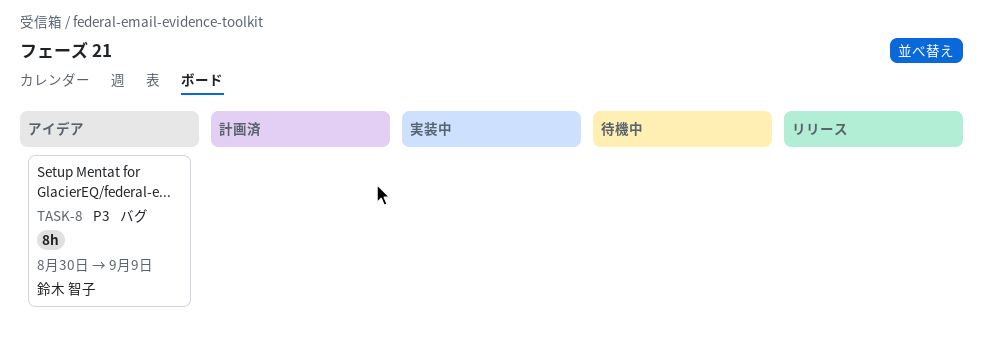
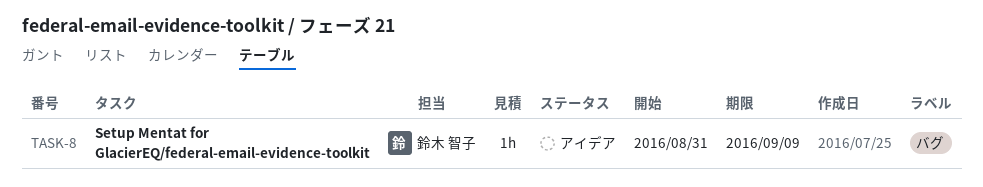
TASK-8, estimate: 8h -> 1h
TASK-8, start: Aug 30 -> Aug 31

